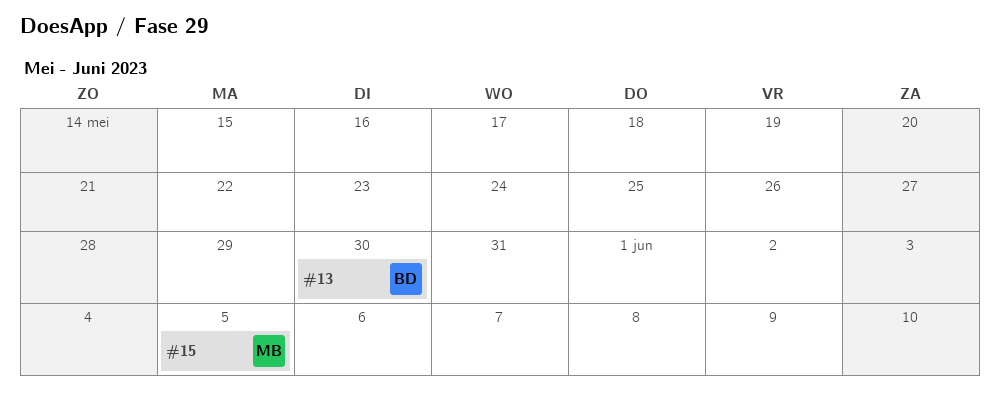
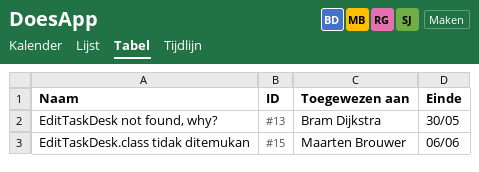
#15, due: Jun 5 -> Jun 6

